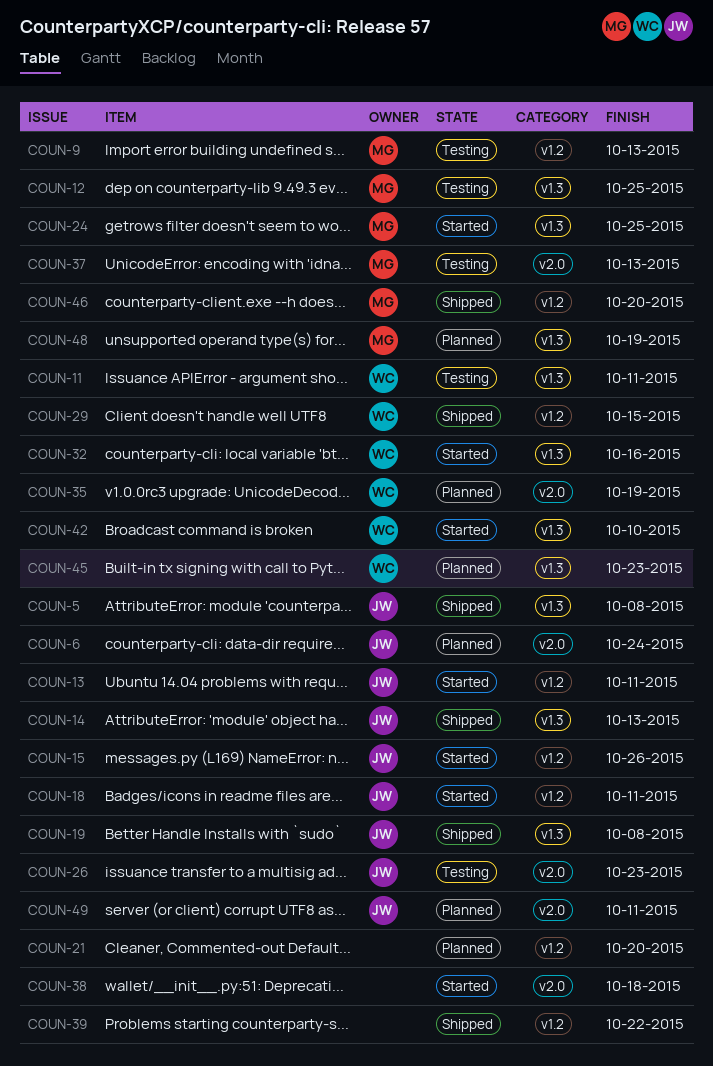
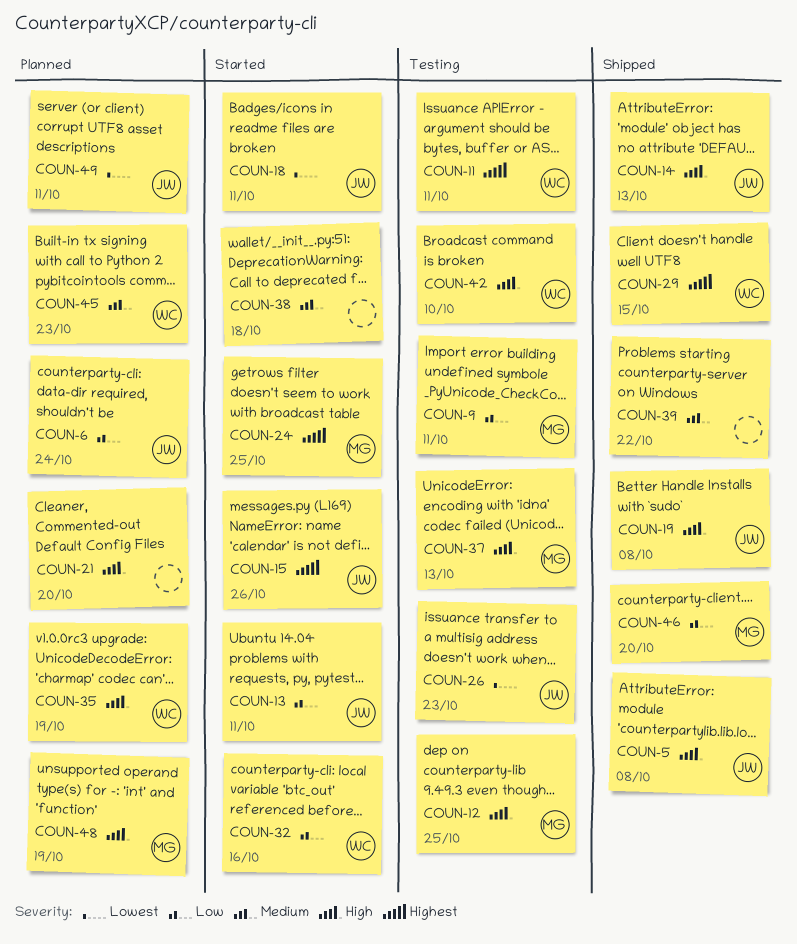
COUN-9, due: Oct 13 -> Oct 11
COUN-42, status: Started -> Testing

